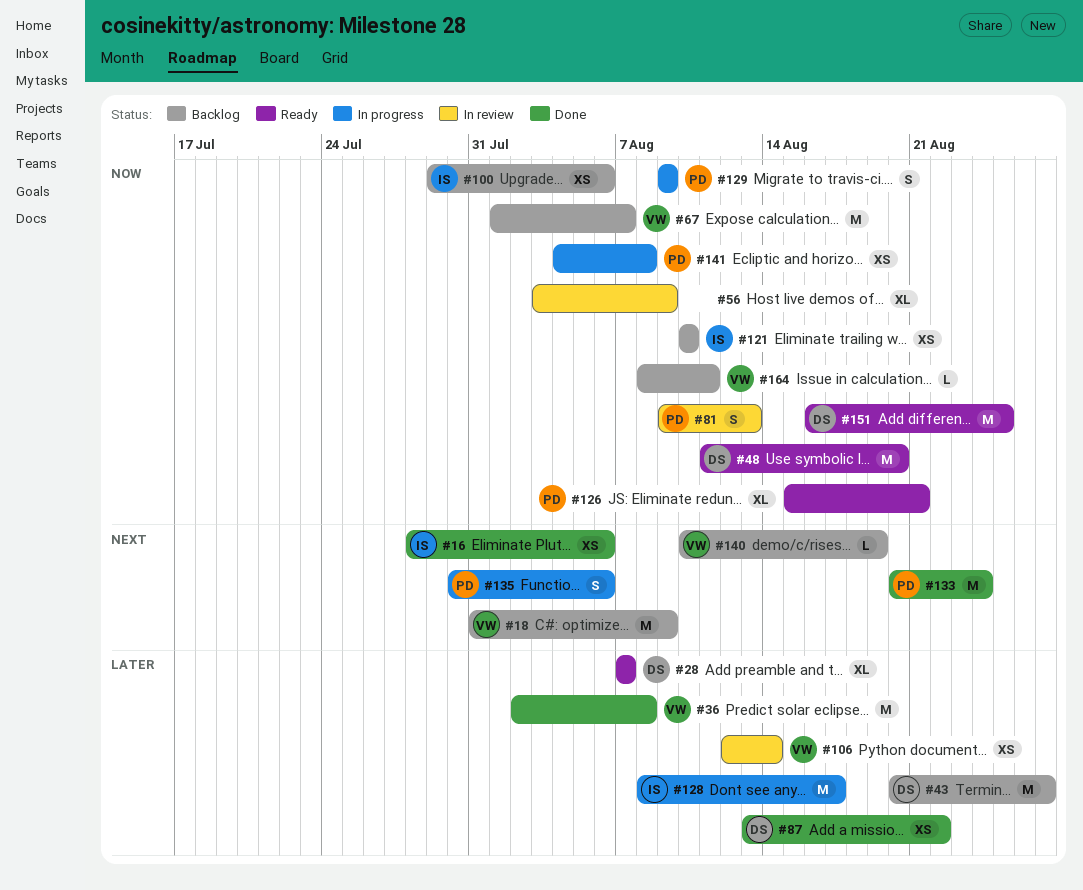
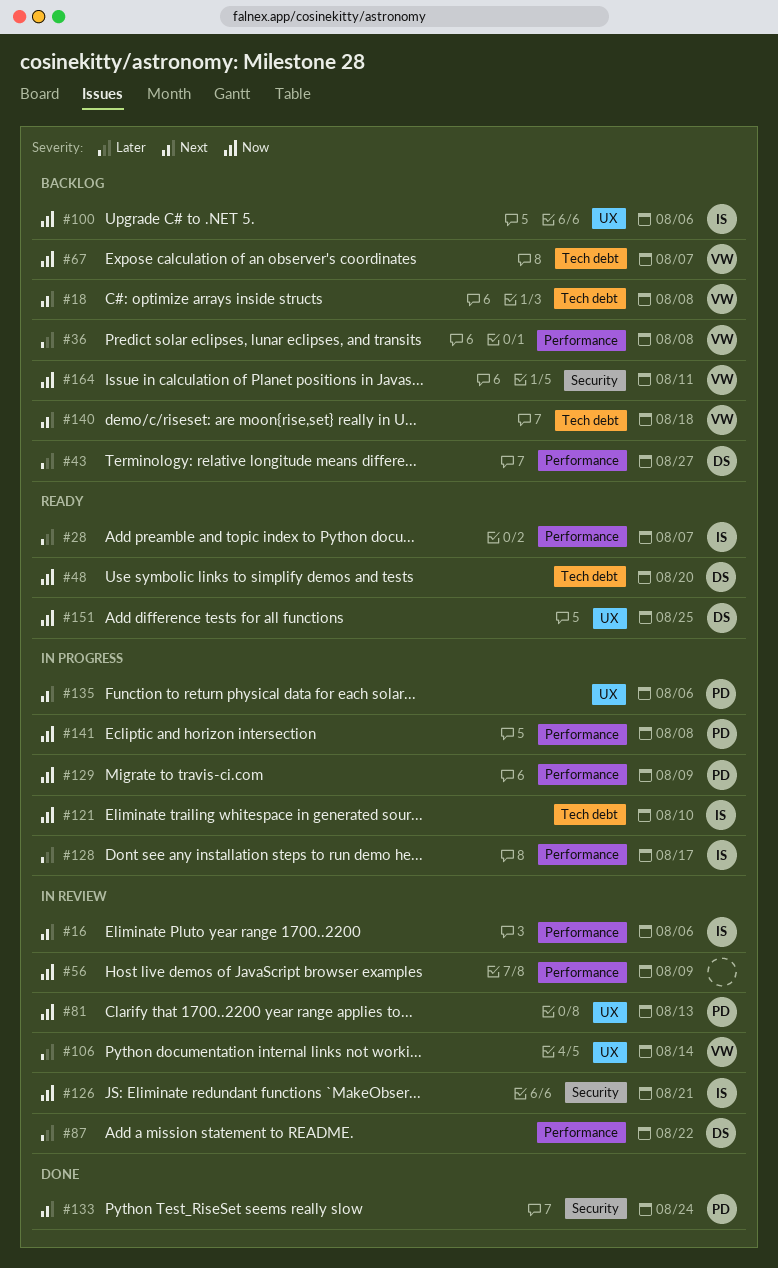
#16, status: Done -> In review
#18, due: Aug 9 -> Aug 8
#28, owner: DS -> IS
#36, status: Done -> Backlog
#87, status: Done -> In review
#121, status: Backlog -> In progress
#126, status: Ready -> In review
#126, owner: PD -> IS
#140, due: Aug 19 -> Aug 18

